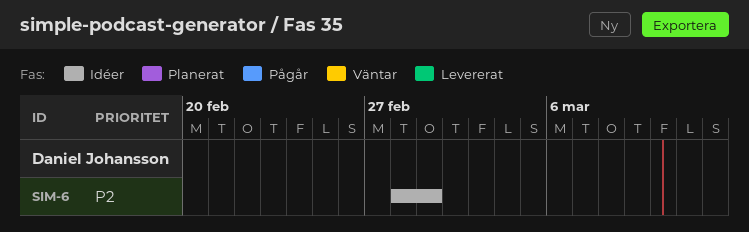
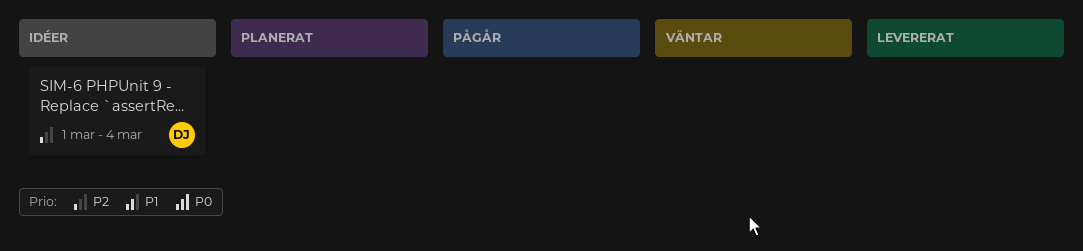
SIM-6, start: Feb 28 -> Mar 1
SIM-6, due: Mar 1 -> Mar 4

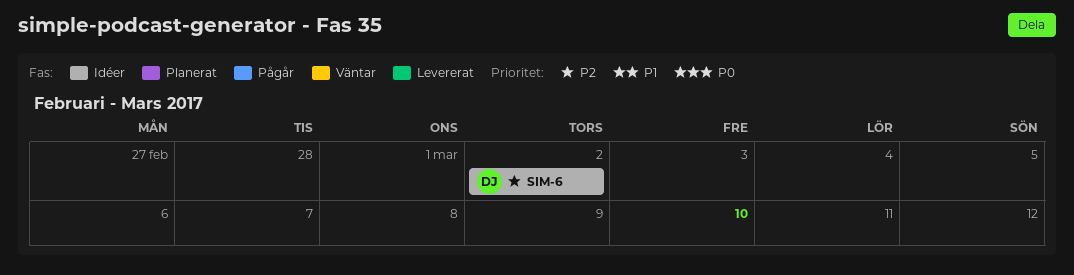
SIM-6, start: Mar 1 -> Mar 2
SIM-6, due: Mar 4 -> Mar 2

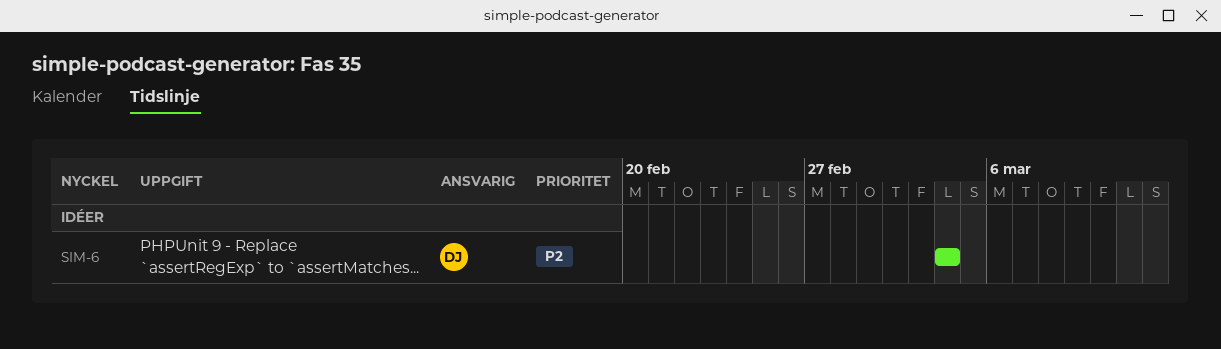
SIM-6, start: Mar 2 -> Mar 4
SIM-6, due: Mar 2 -> Mar 4

